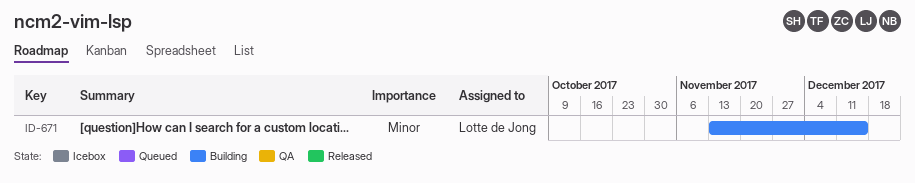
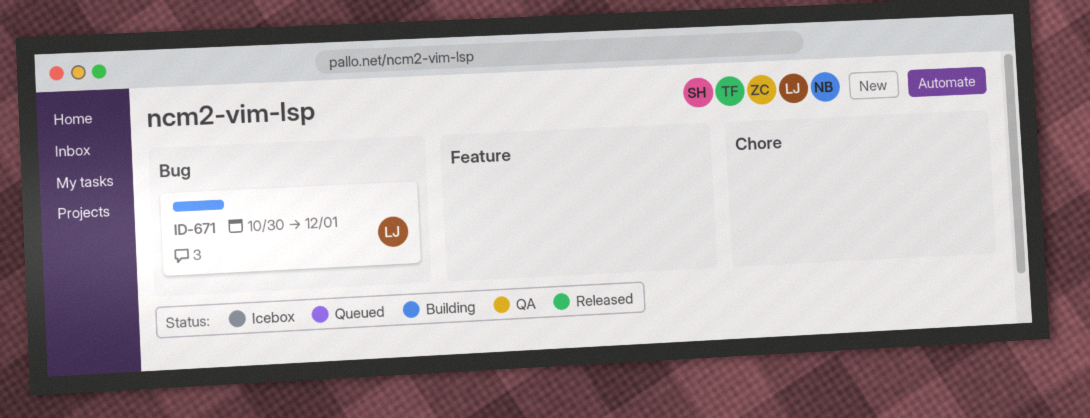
ID-671, start: Nov 13 -> Oct 30
ID-671, due: Dec 15 -> Dec 1

